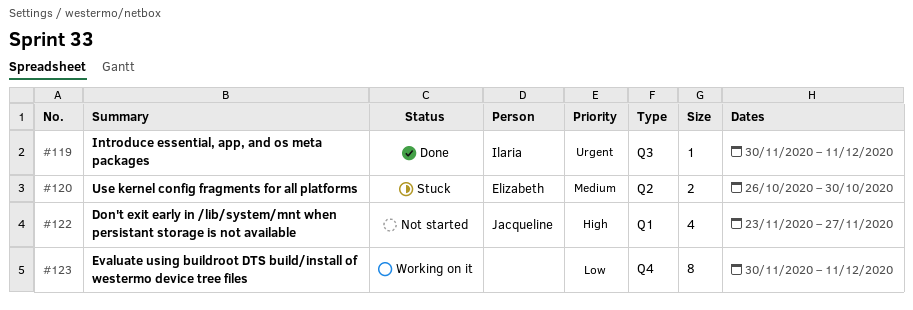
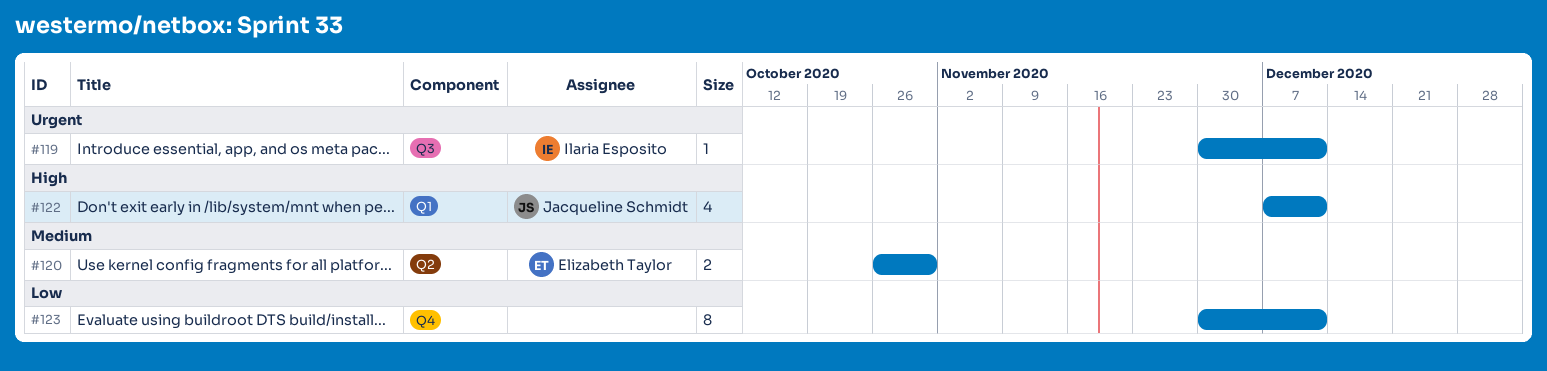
#122, start: Nov 23 -> Dec 7
#122, due: Nov 27 -> Dec 11

